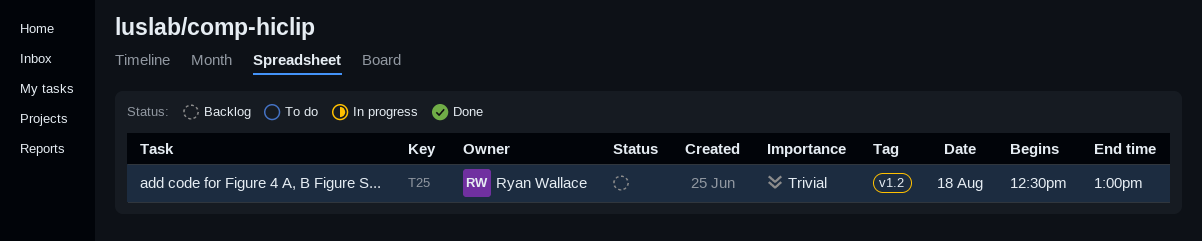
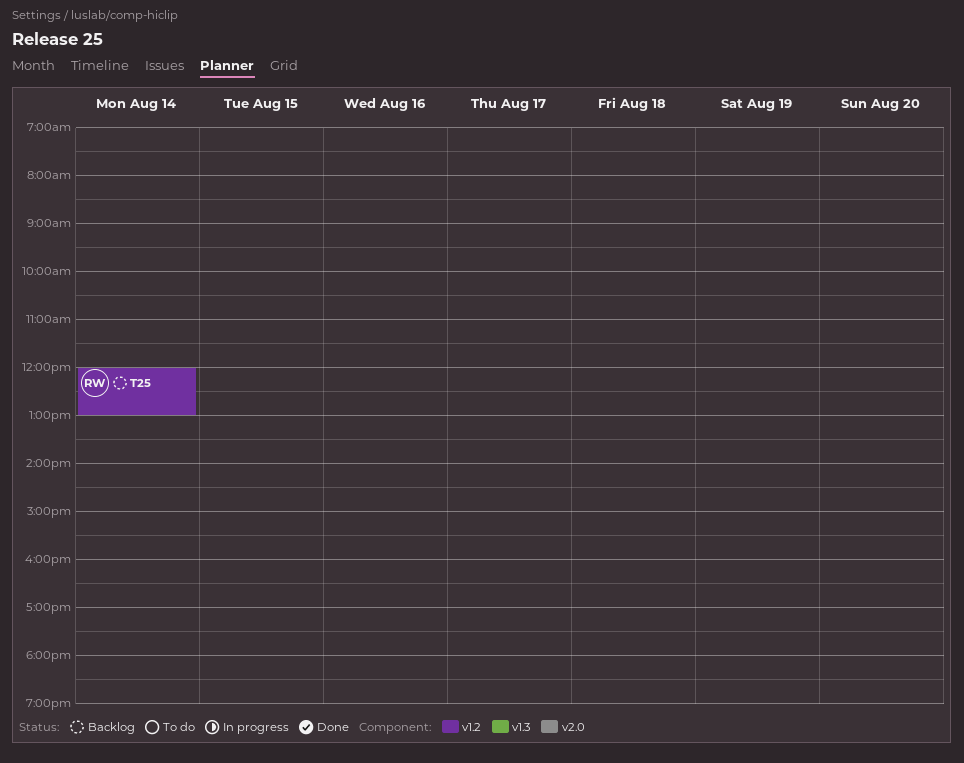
T25, day: Aug 18 -> Aug 14
T25, begins: 12:30 -> 12:00

